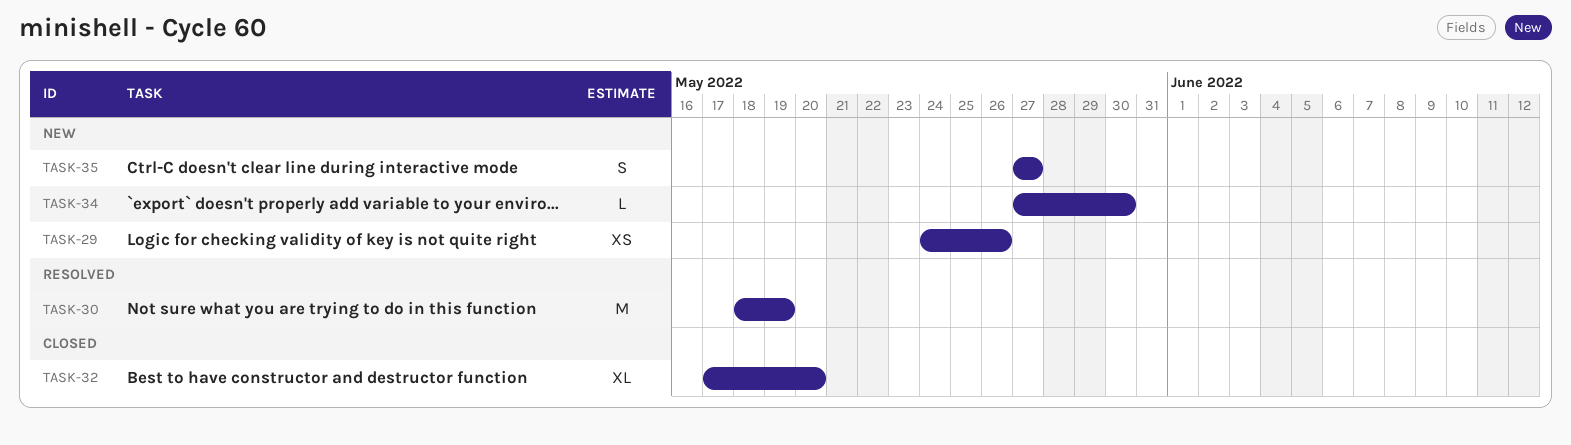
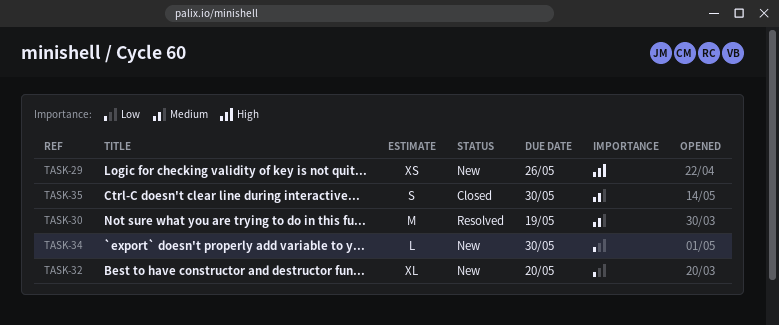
TASK-32, status: Closed -> New
TASK-35, status: New -> Closed
TASK-35, due: May 27 -> May 30

